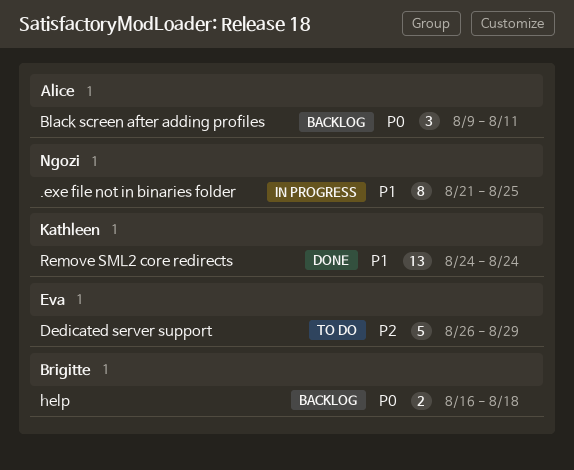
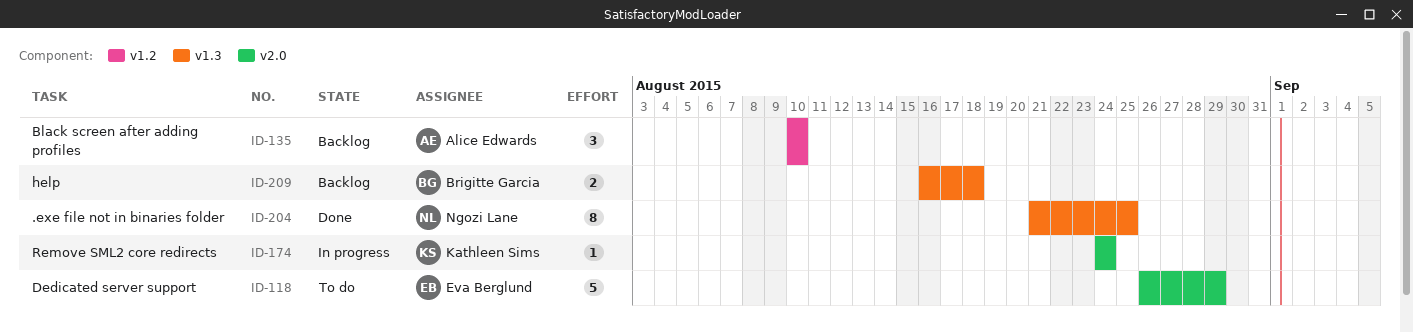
.exe file not in binaries folder, status: In progress -> Done
Black screen after adding profiles, start: Aug 9 -> Aug 10
Black screen after adding profiles, due: Aug 11 -> Aug 10
Remove SML2 core redirects, status: Done -> In progress
Remove SML2 core redirects, estimate: 13 -> 1

